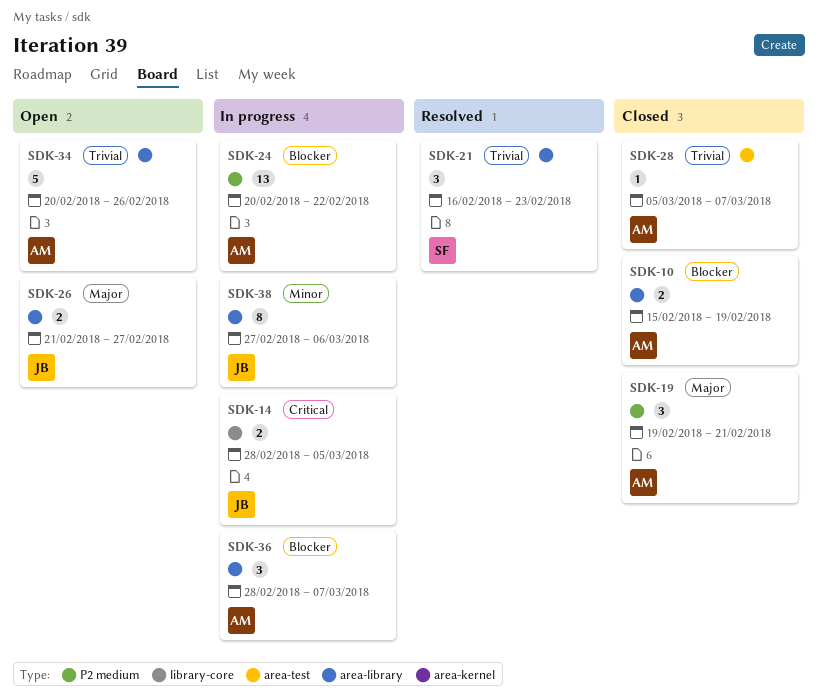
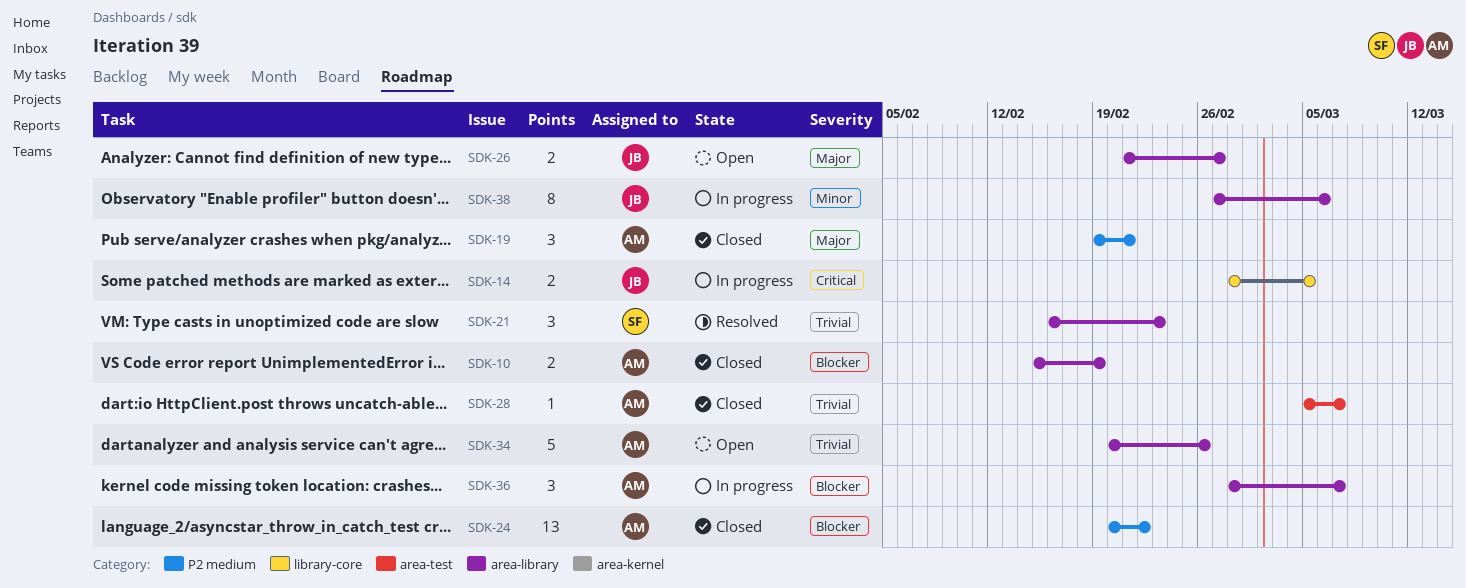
SDK-24, status: In progress -> Closed

